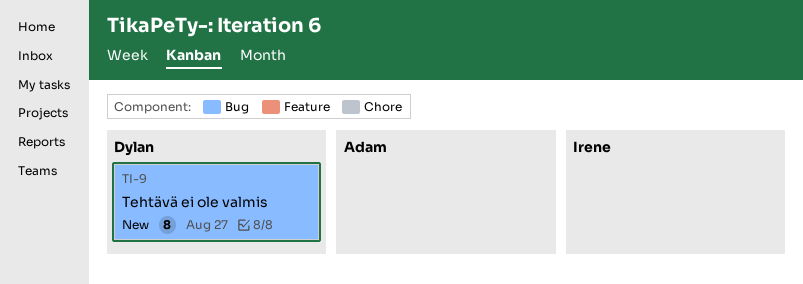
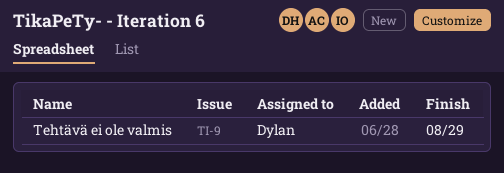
TI-9, due: Aug 27 -> Aug 29

